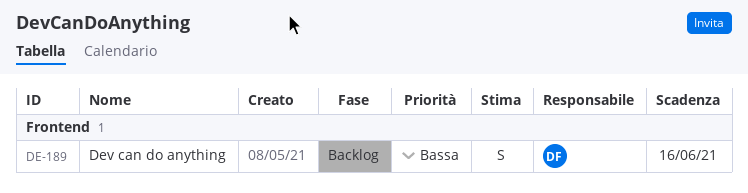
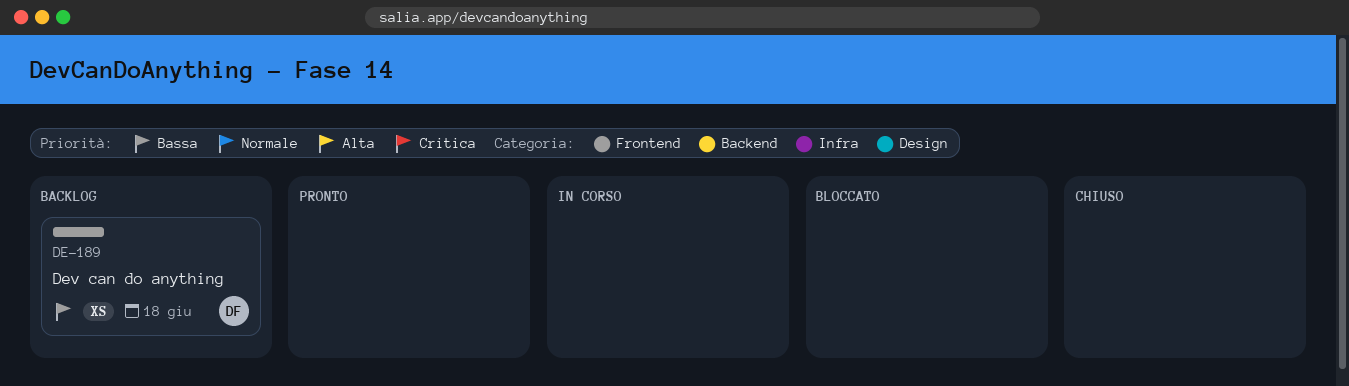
DE-189, estimate: S -> XS
DE-189, due: Jun 16 -> Jun 18

